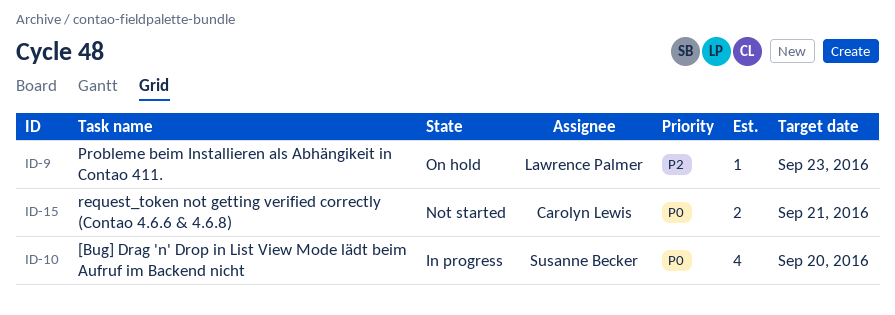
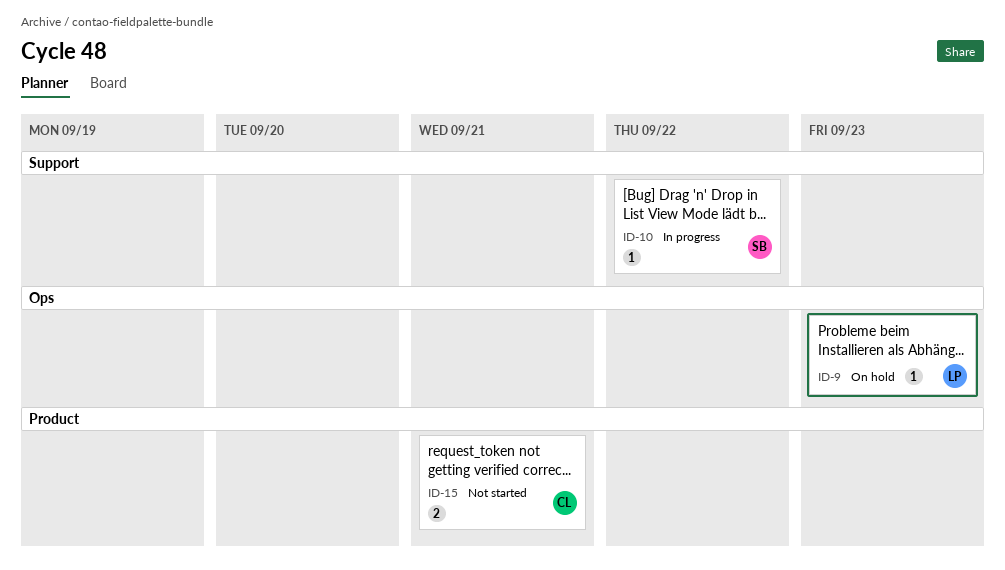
ID-10, estimate: 4 -> 1
ID-10, due: Sep 20 -> Sep 22

